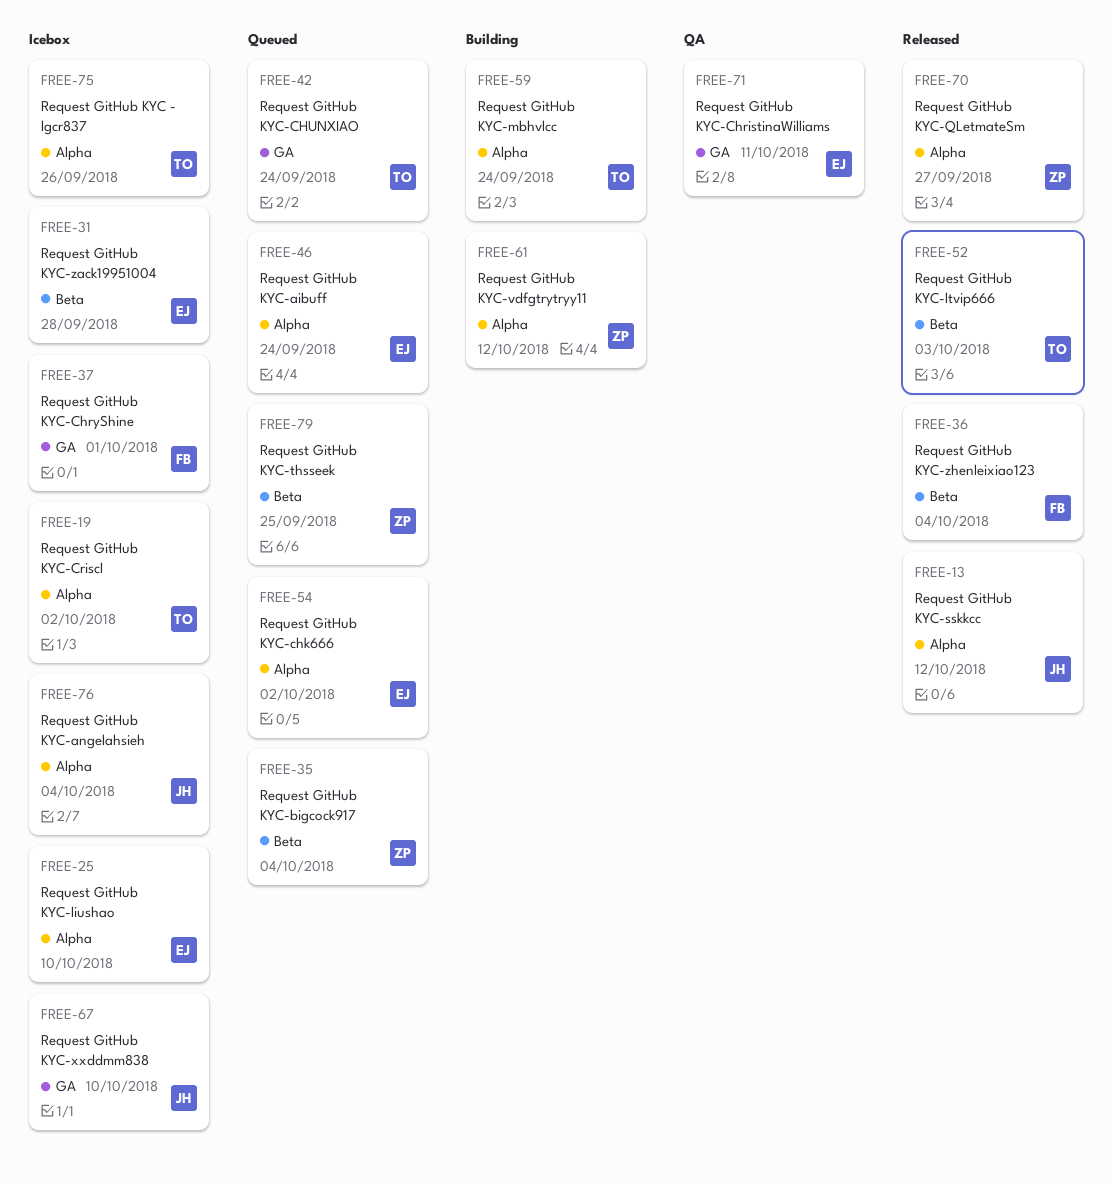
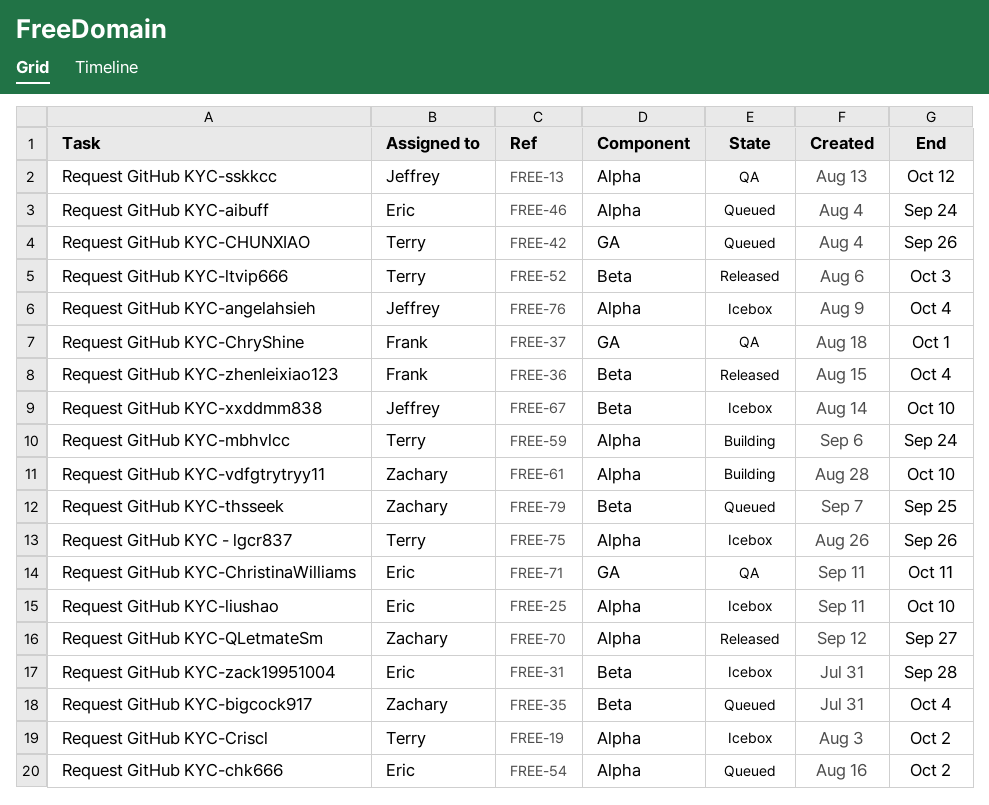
FREE-13, status: Released -> QA
FREE-37, status: Icebox -> QA
FREE-42, due: Sep 24 -> Sep 26
FREE-61, due: Oct 12 -> Oct 10
FREE-67, label: GA -> Beta

